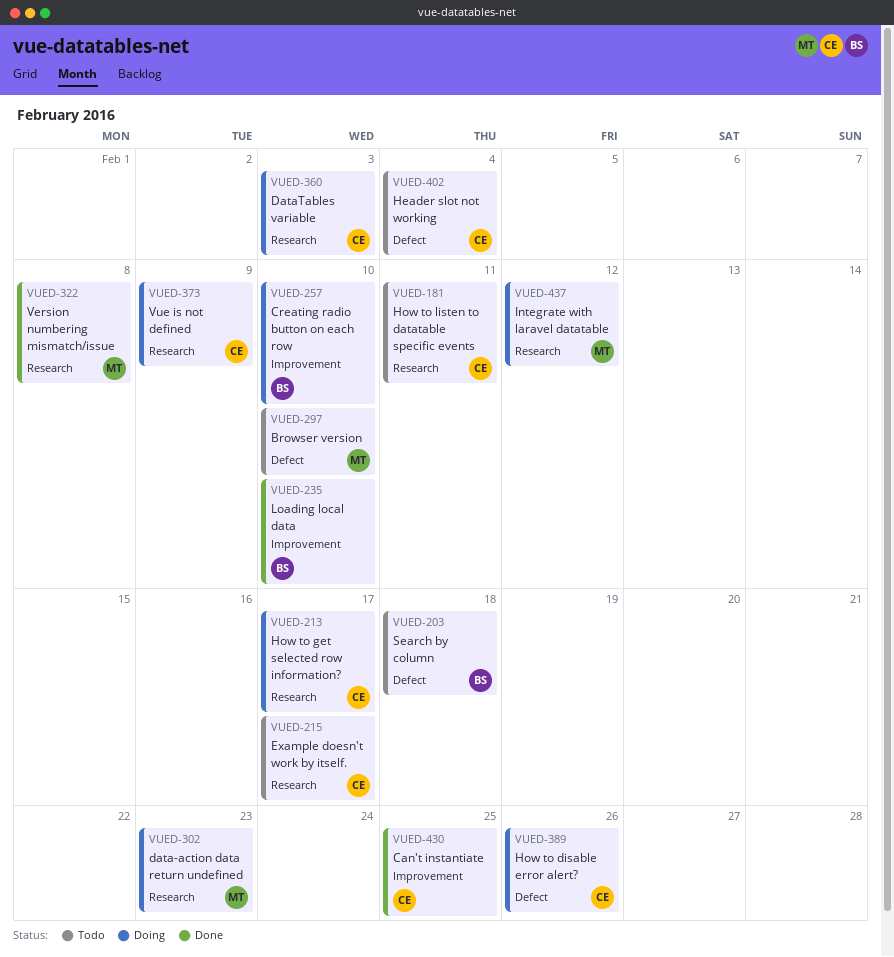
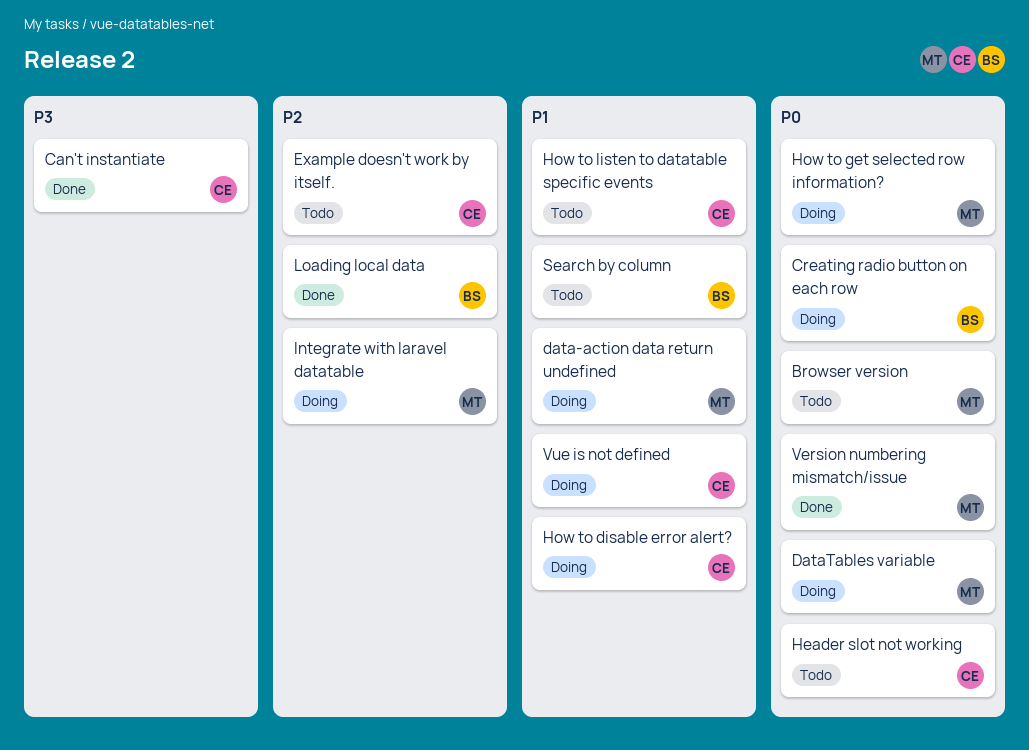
DataTables variable, owner: CE -> MT
How to get selected row information?, owner: CE -> MT

